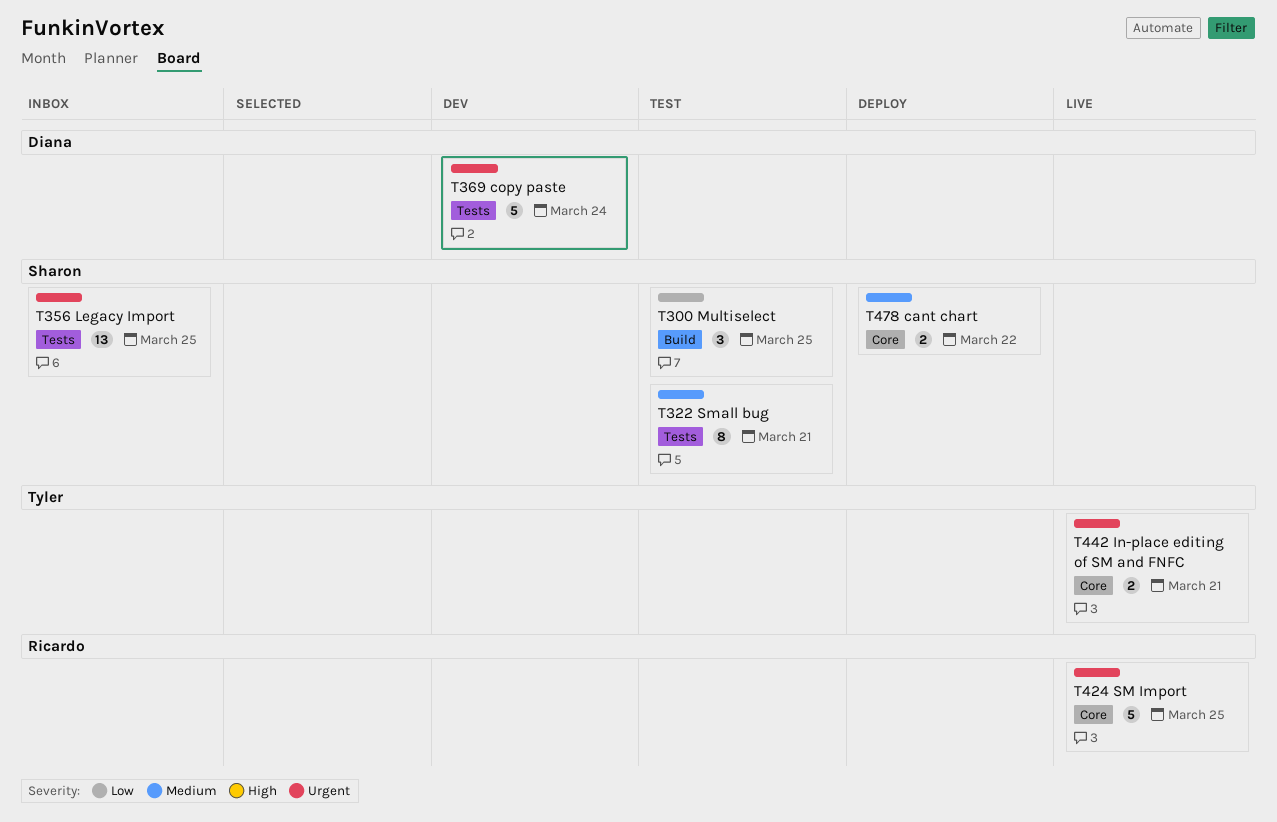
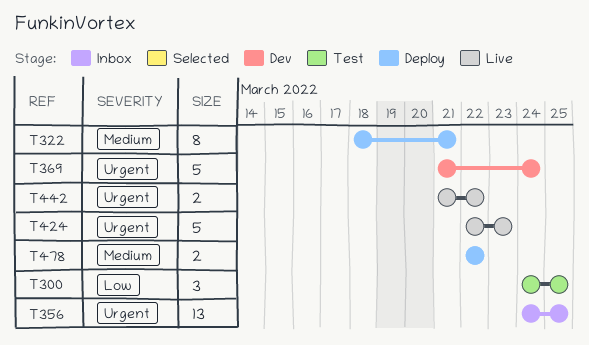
T322, status: Test -> Deploy
T424, due: Mar 25 -> Mar 23
T442, due: Mar 21 -> Mar 22

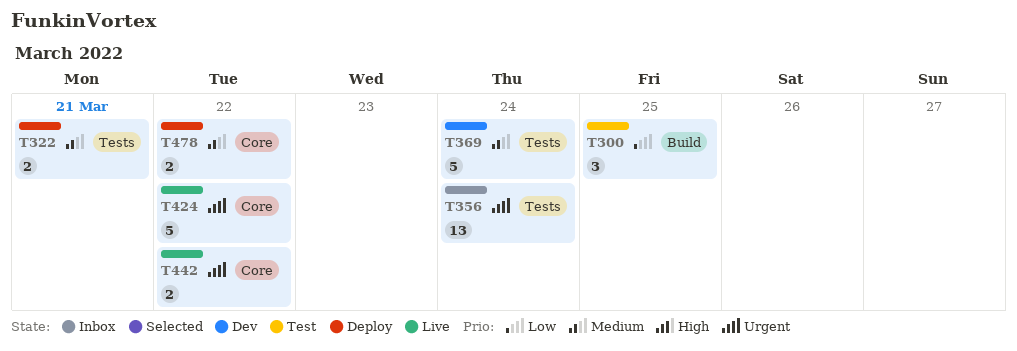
T322, estimate: 8 -> 2
T356, due: Mar 25 -> Mar 24
T369, priority: Urgent -> Medium
T424, due: Mar 23 -> Mar 22

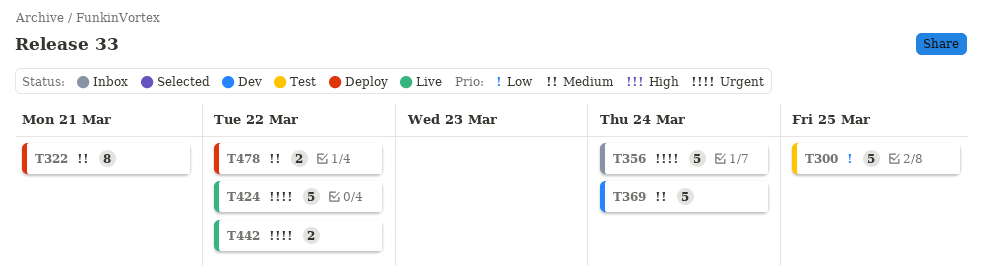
T300, estimate: 3 -> 5
T322, estimate: 2 -> 8
T356, estimate: 13 -> 5

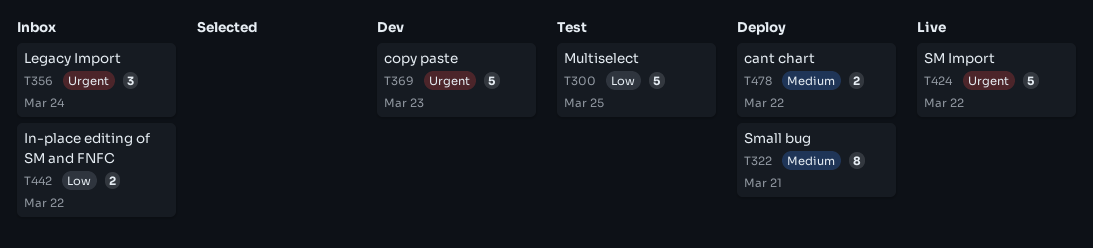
T356, estimate: 5 -> 3
T369, priority: Medium -> Urgent
T369, due: Mar 24 -> Mar 23
T442, status: Live -> Inbox
T442, priority: Urgent -> Low

